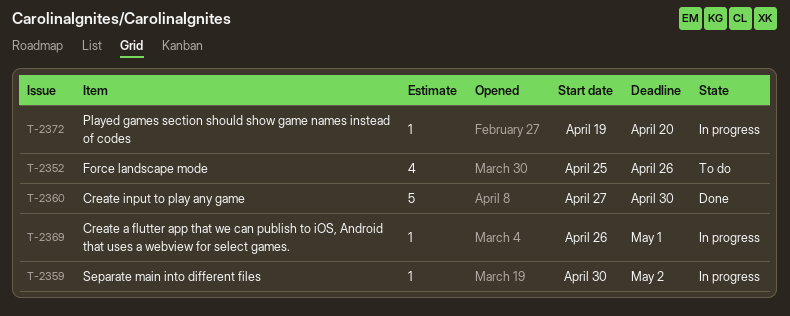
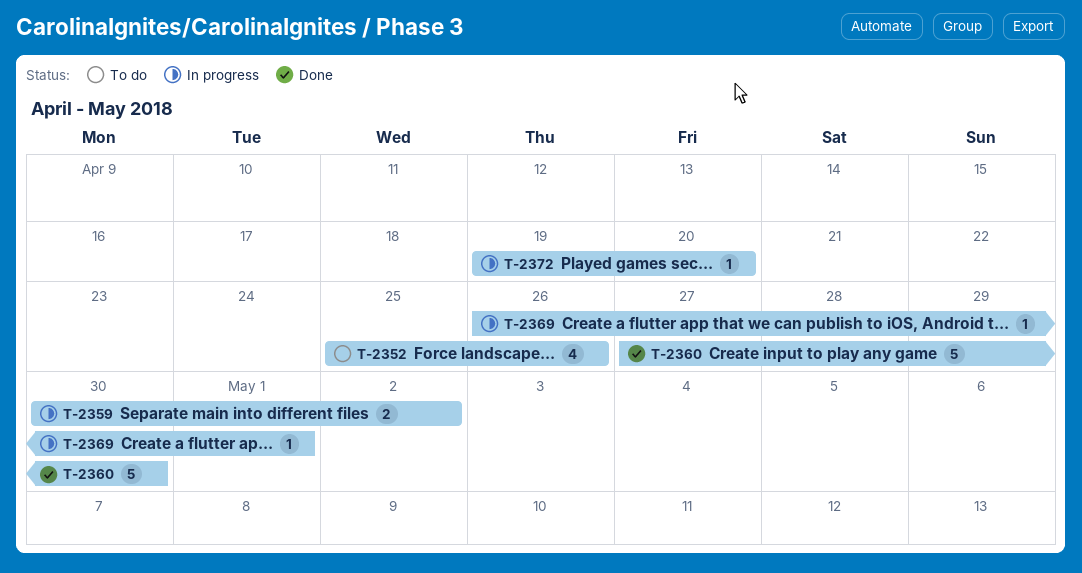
T-2359, estimate: 1 -> 2

